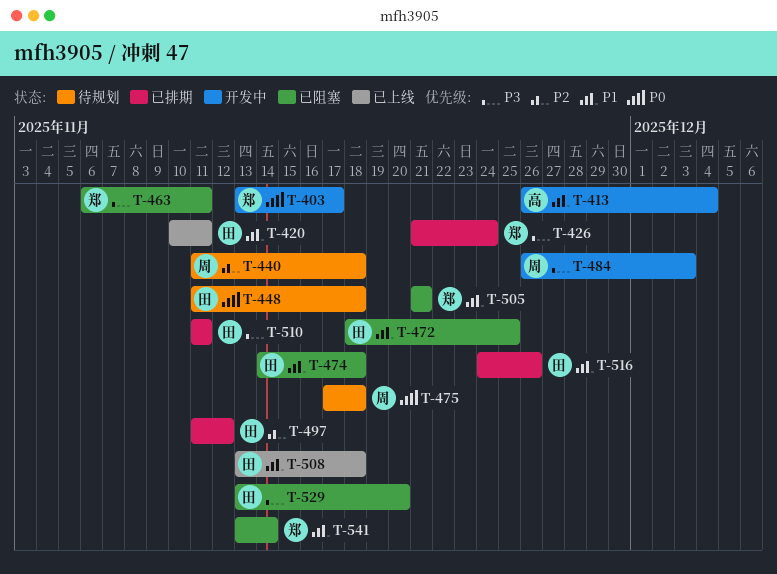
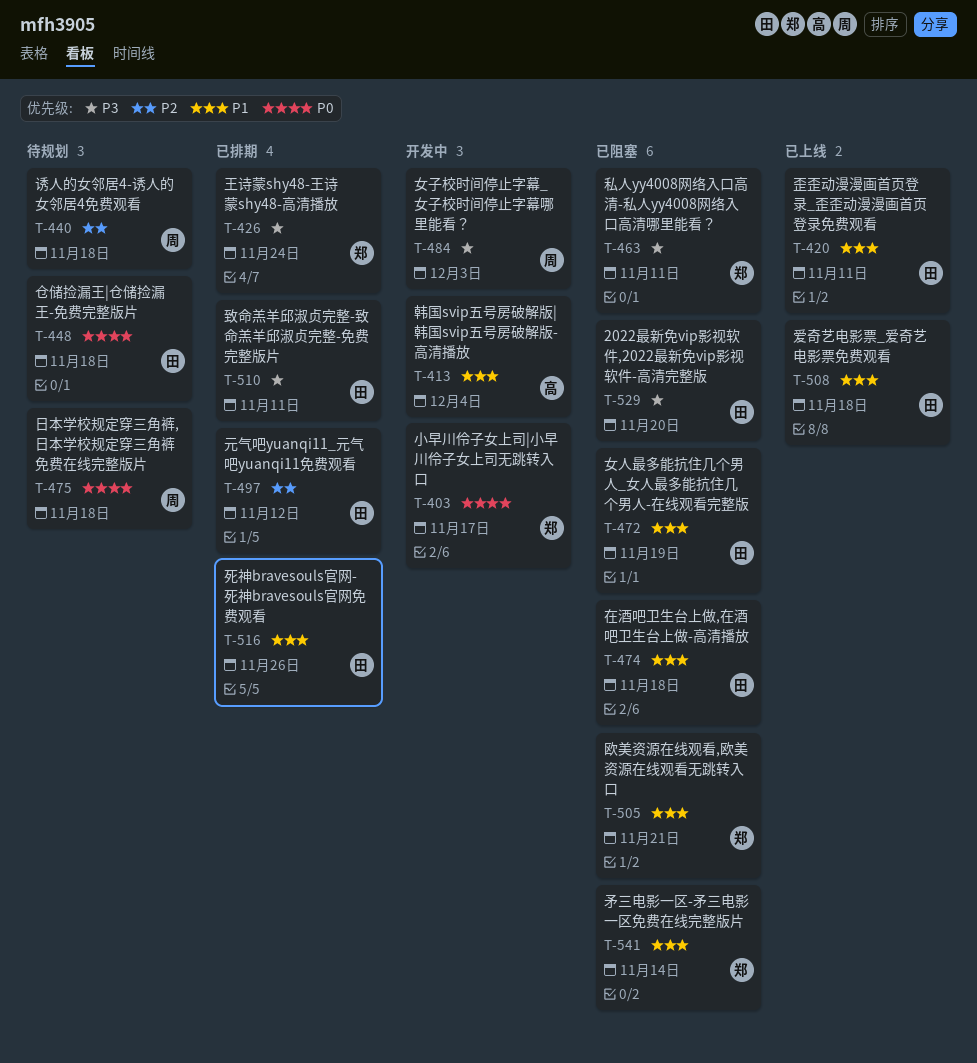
T-472, due: Nov 25 -> Nov 19

